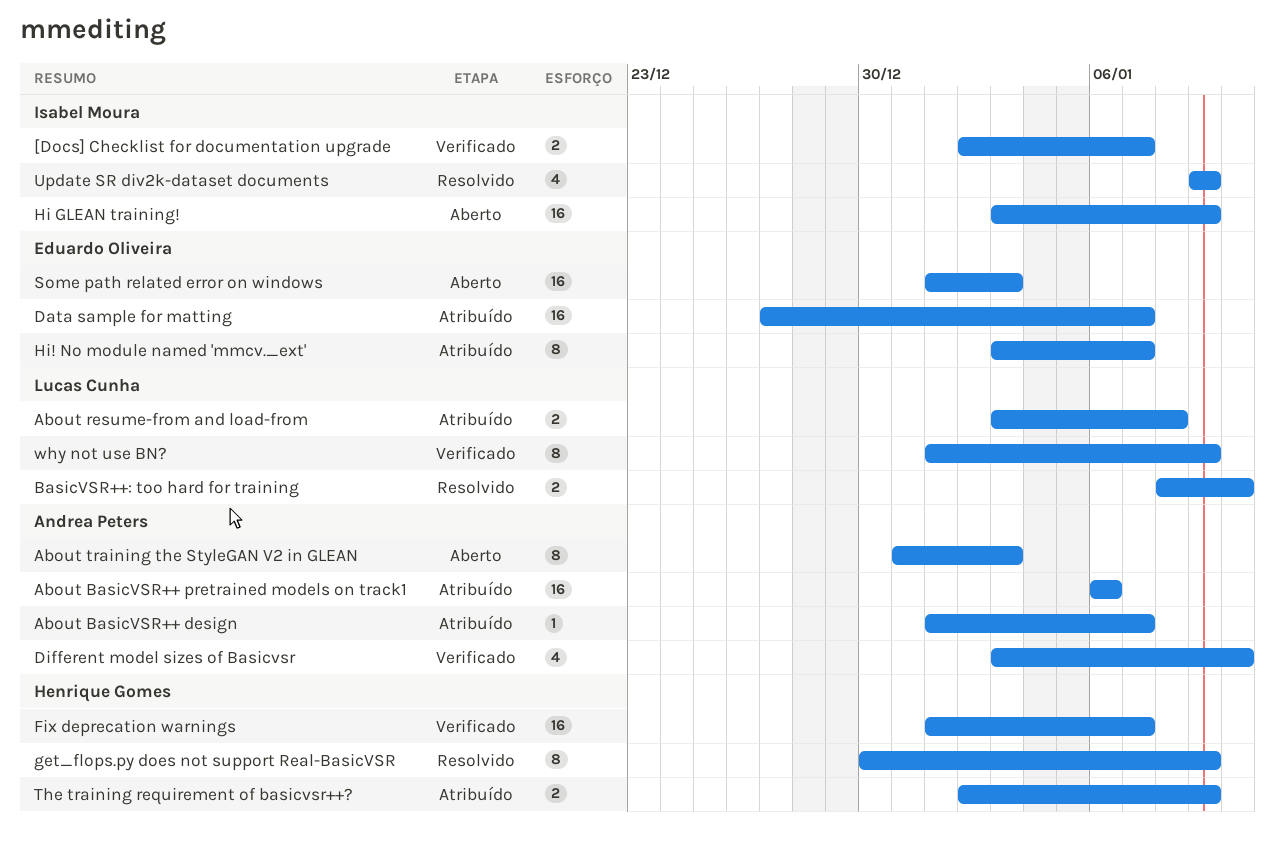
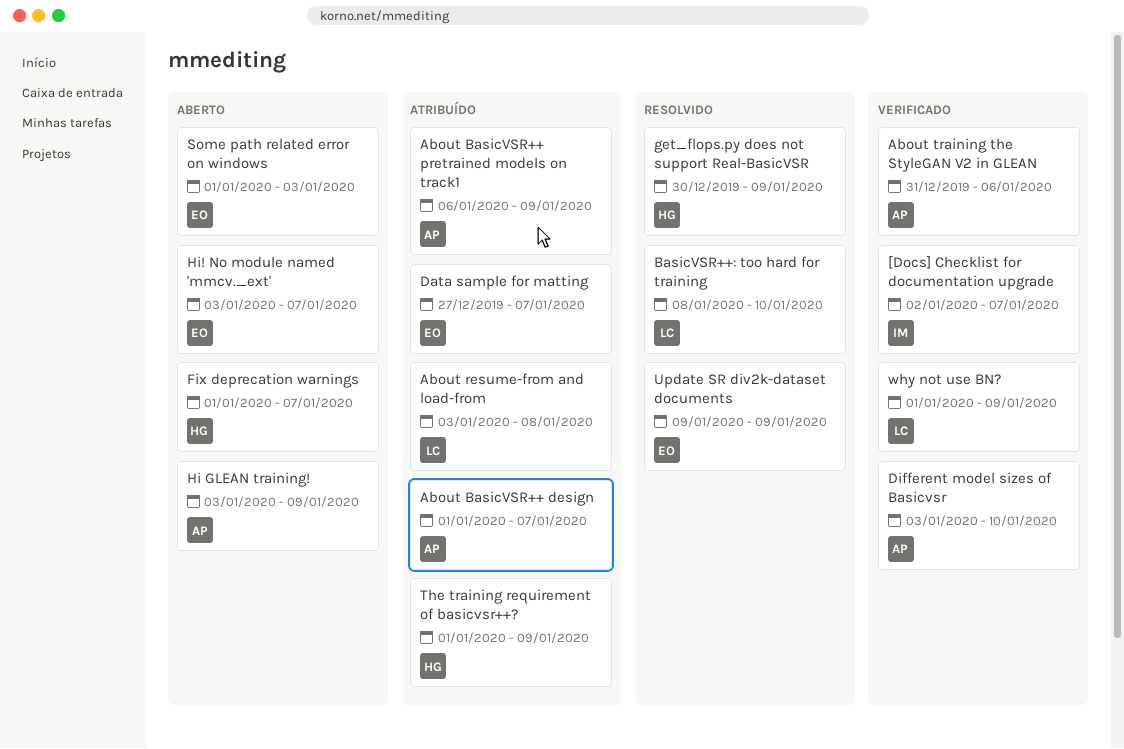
About BasicVSR++ pretrained models on track1, due: Jan 6 -> Jan 9
About training the StyleGAN V2 in GLEAN, status: Aberto -> Verificado
About training the StyleGAN V2 in GLEAN, due: Jan 3 -> Jan 6
Fix deprecation warnings, status: Verificado -> Aberto
Hi GLEAN training!, owner: Isabel Moura -> Andrea Peters
Hi! No module named 'mmcv._ext', status: Atribuído -> Aberto
The training requirement of basicvsr++?, start: Jan 2 -> Jan 1
Update SR div2k-dataset documents, owner: Isabel Moura -> Eduardo Oliveira

